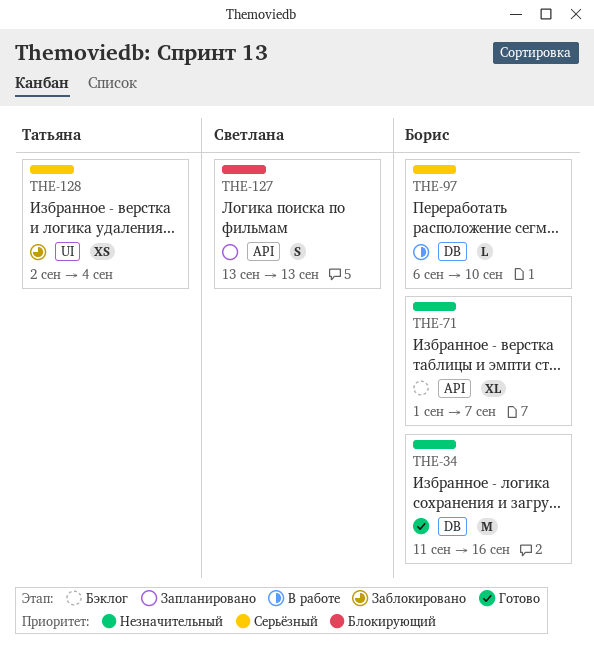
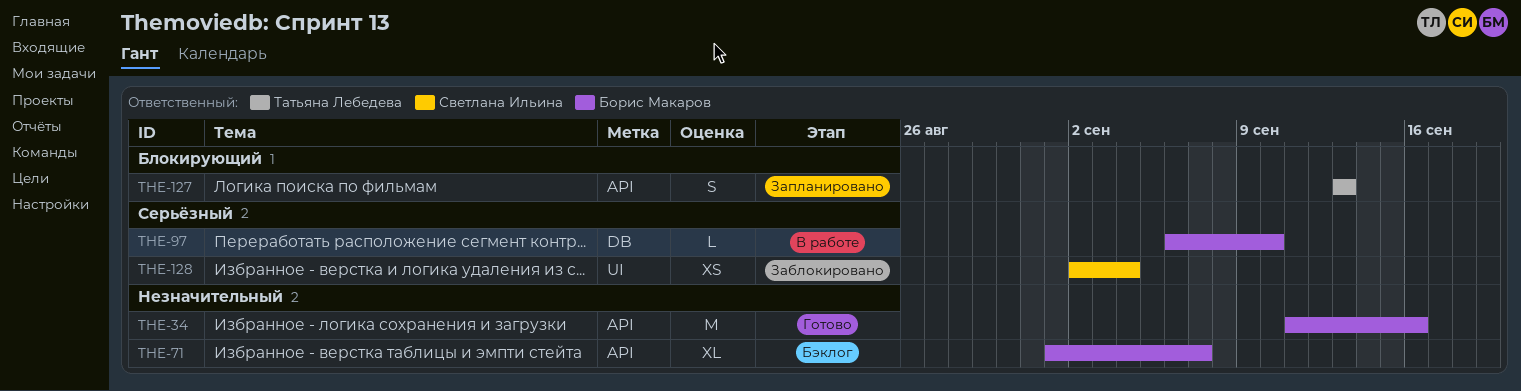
THE-34, label: DB -> API
THE-127, owner: Светлана Ильина -> Татьяна Лебедева
THE-128, owner: Татьяна Лебедева -> Светлана Ильина

